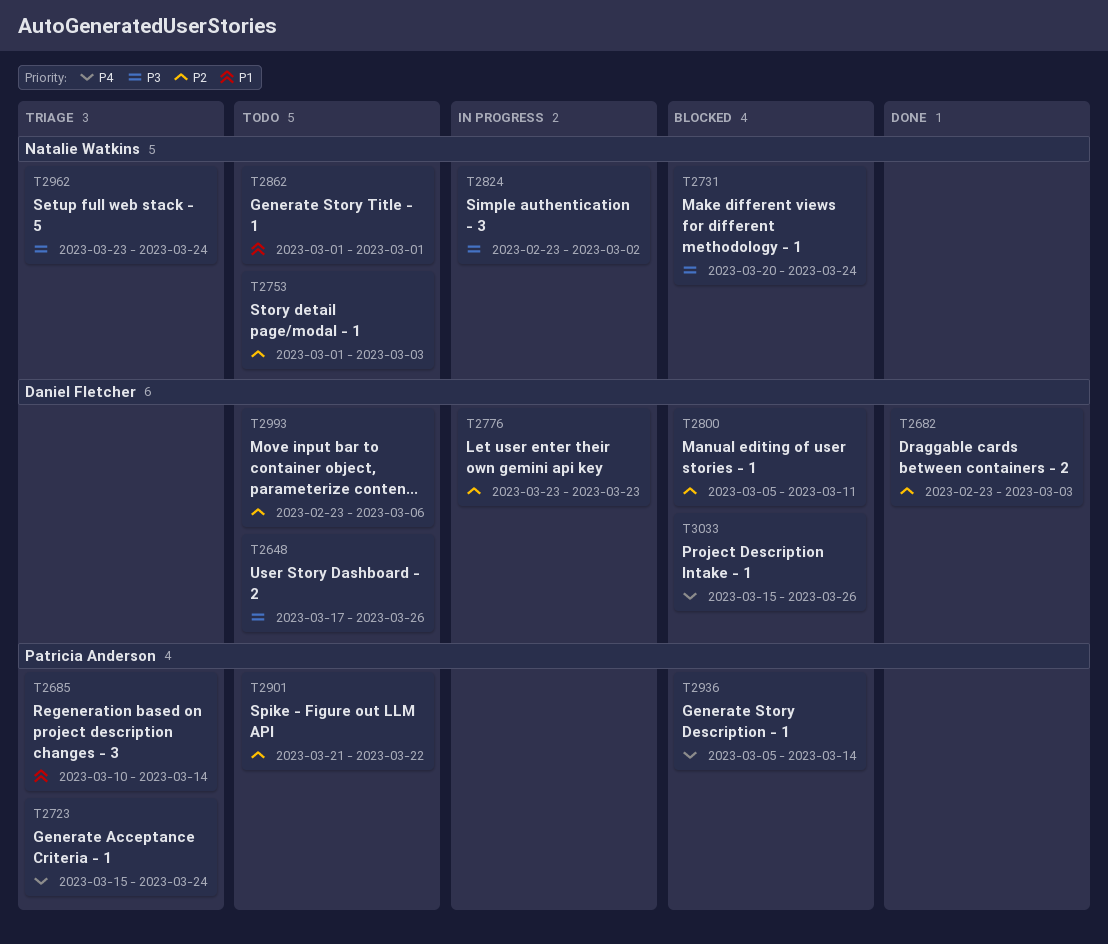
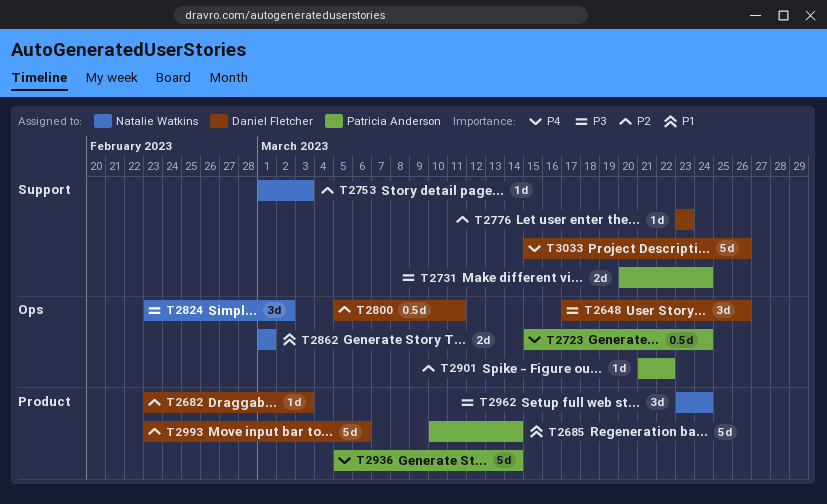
T2731, owner: Natalie Watkins -> Patricia Anderson

